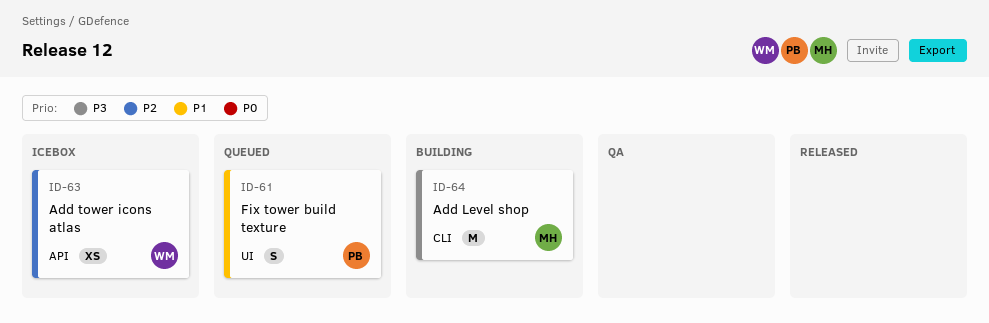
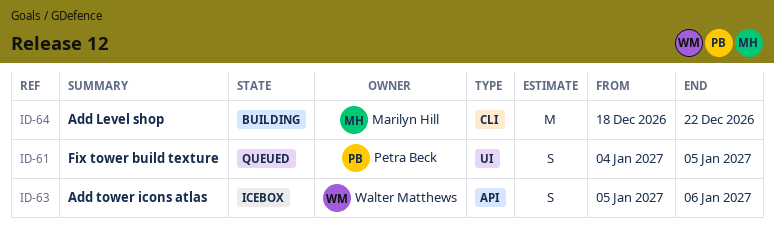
ID-63, estimate: XS -> S

